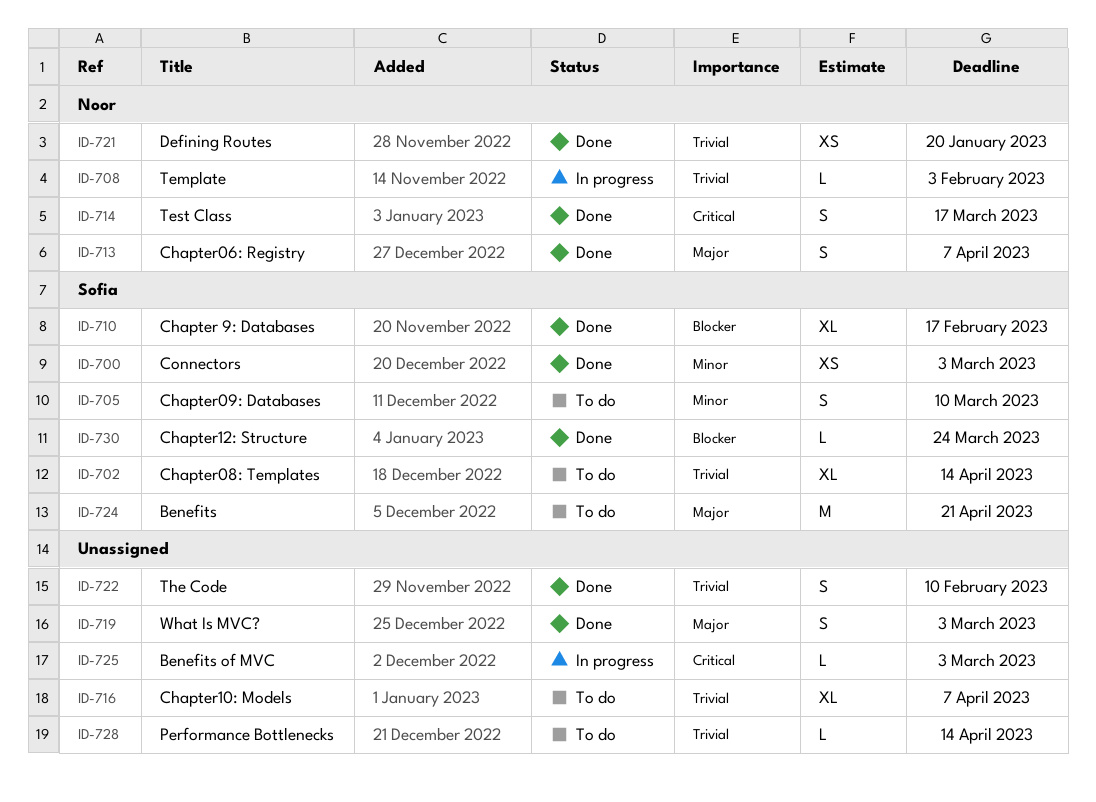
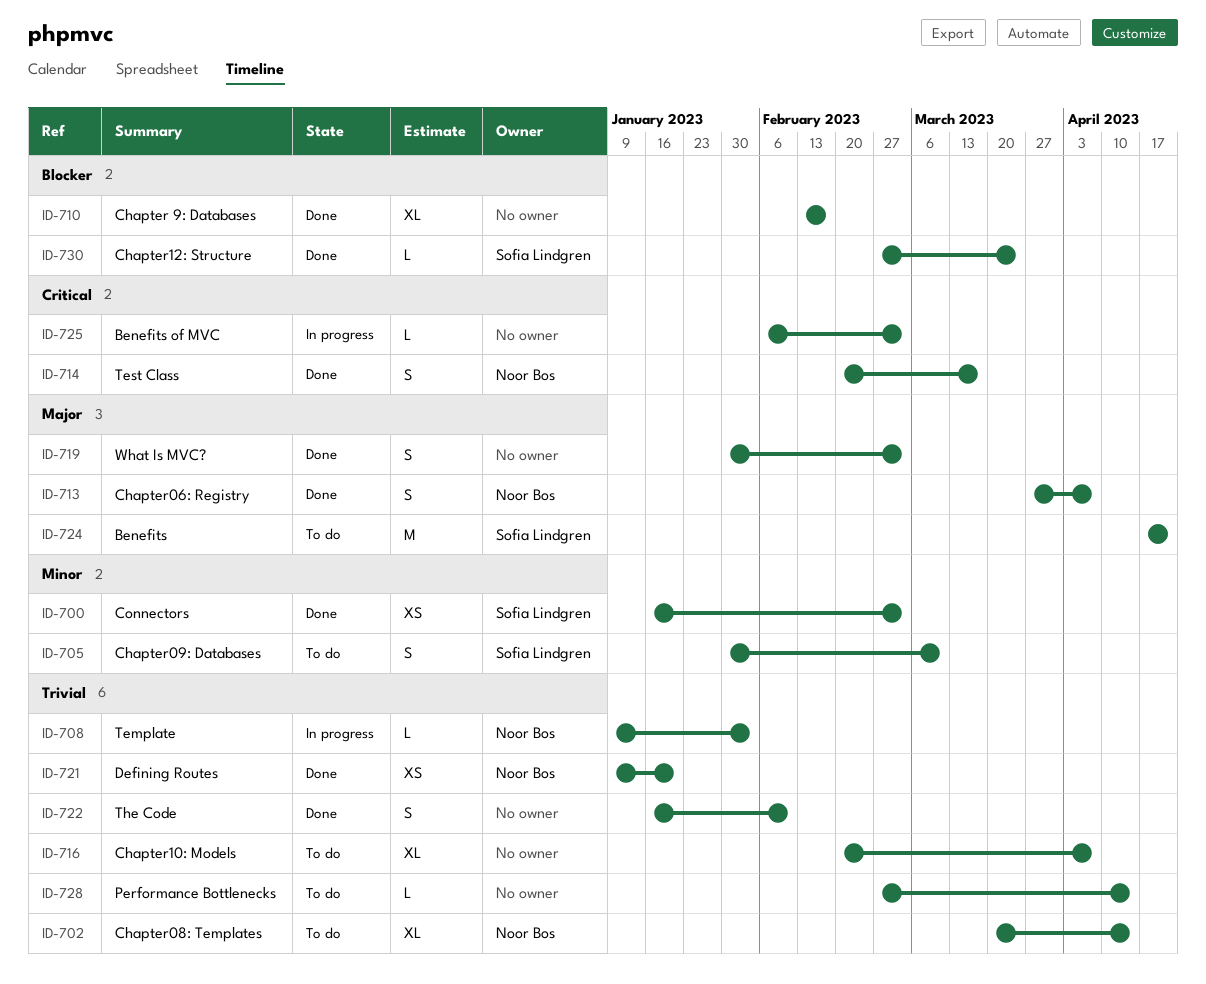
ID-702, owner: Sofia Lindgren -> Noor Bos
ID-710, owner: Sofia Lindgren -> none

